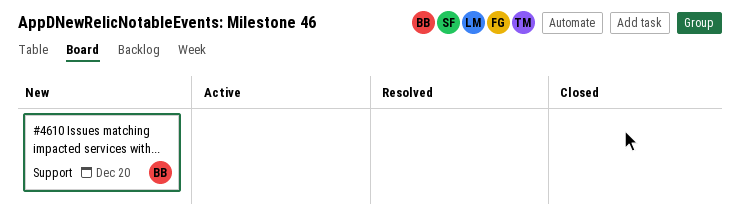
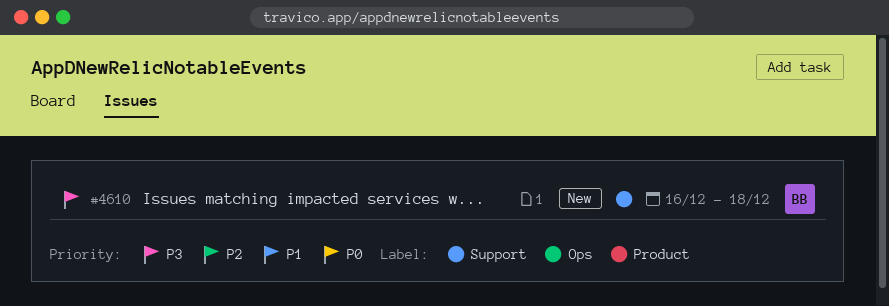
#4610, due: Dec 20 -> Dec 18

